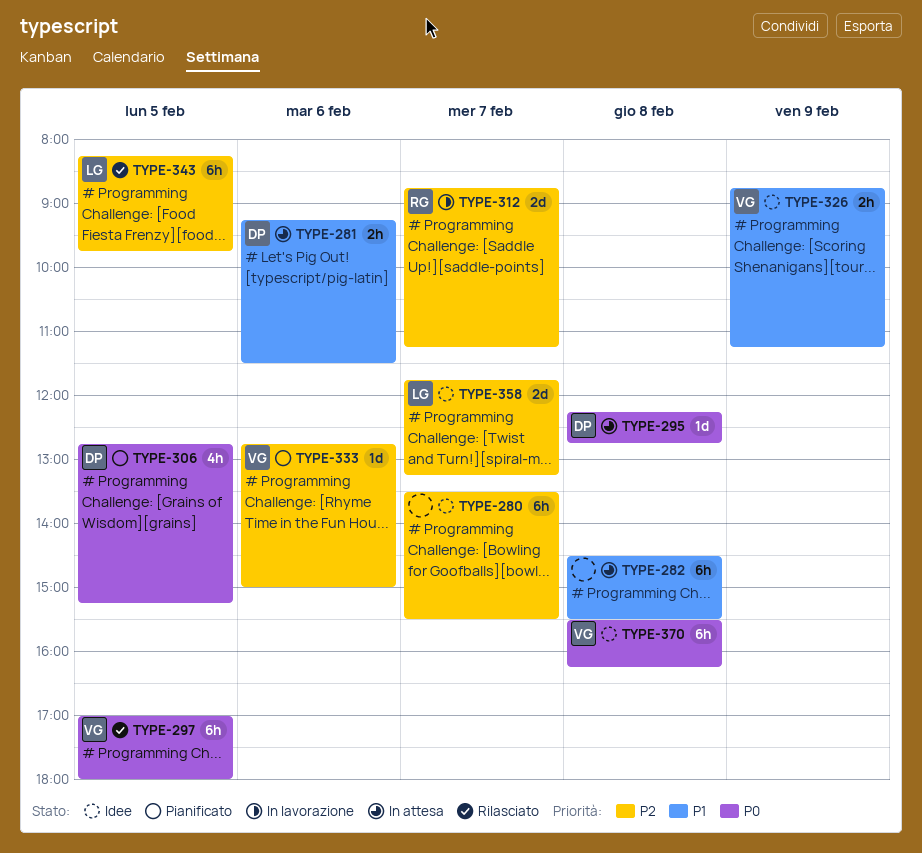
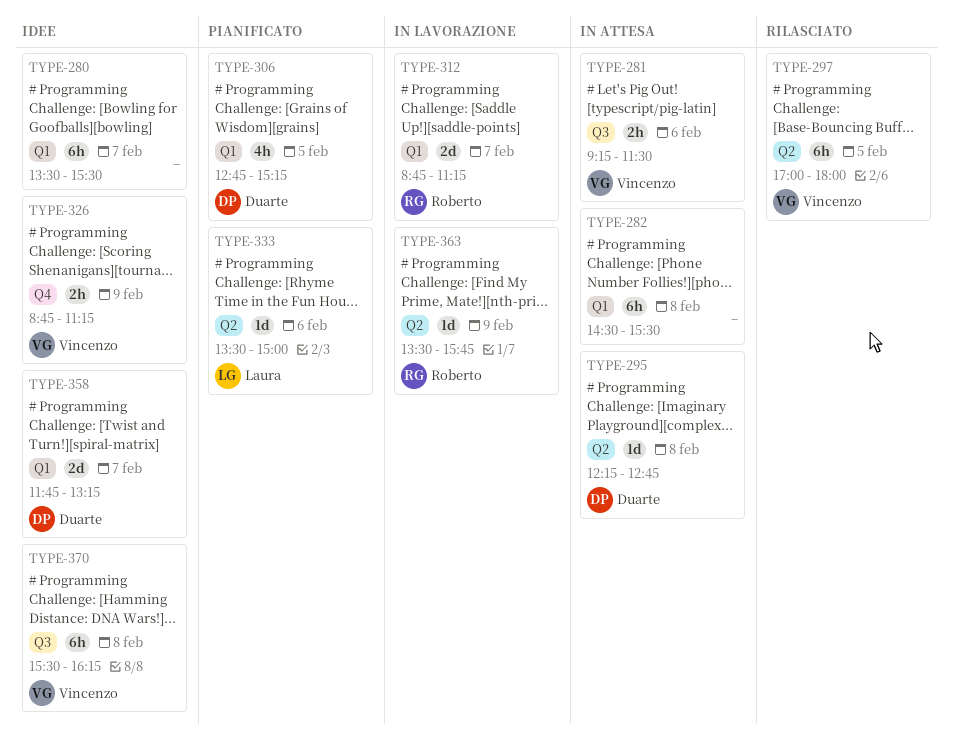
TYPE-281, owner: Duarte -> Vincenzo
TYPE-333, owner: Vincenzo -> Laura
TYPE-333, begins: 12:45 -> 13:30
TYPE-343: present -> none
TYPE-358, owner: Laura -> Duarte
TYPE-363: none -> present

